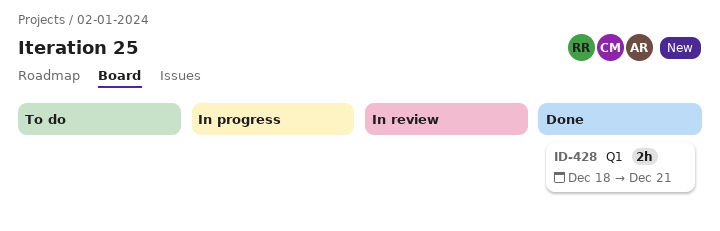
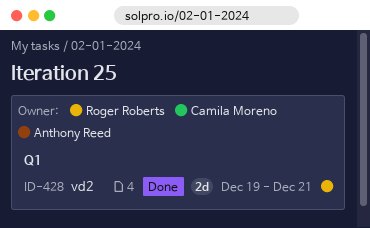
ID-428, estimate: 2h -> 2d
ID-428, start: Dec 18 -> Dec 19

